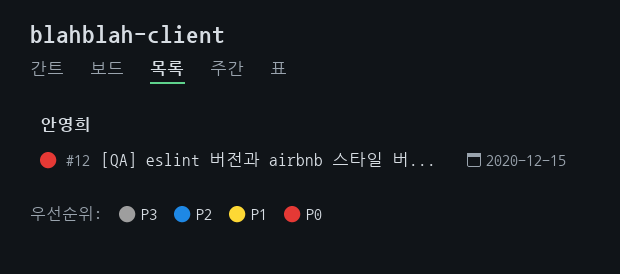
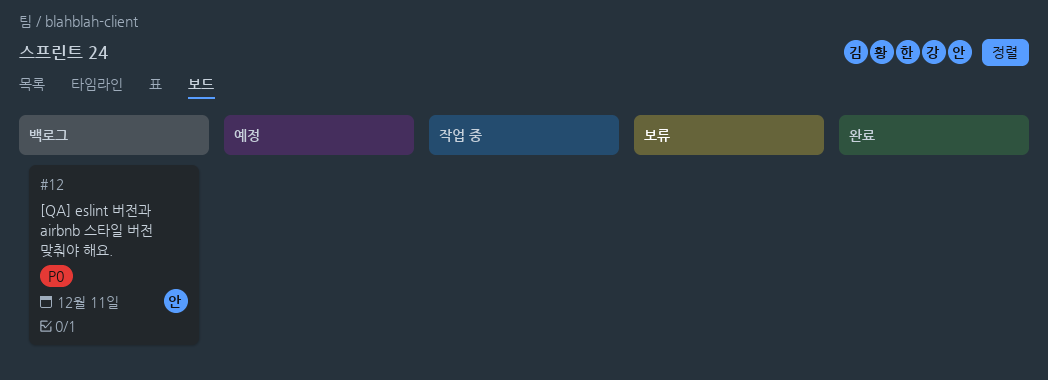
#12, due: Dec 15 -> Dec 11

